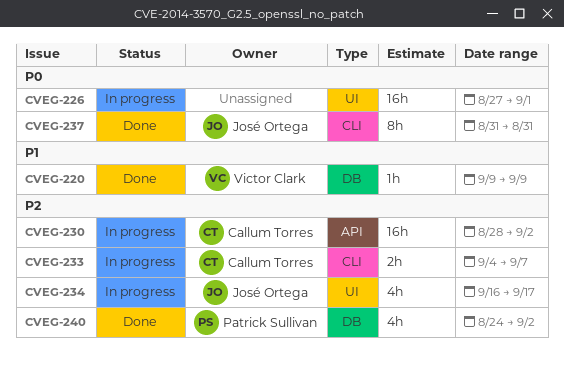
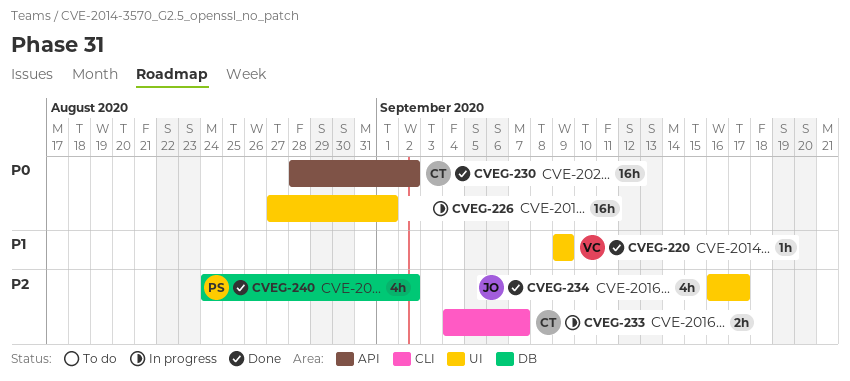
CVEG-220, label: DB -> UI
CVEG-230, status: In progress -> Done
CVEG-230, priority: P2 -> P0
CVEG-234, status: In progress -> Done
CVEG-237: present -> none

